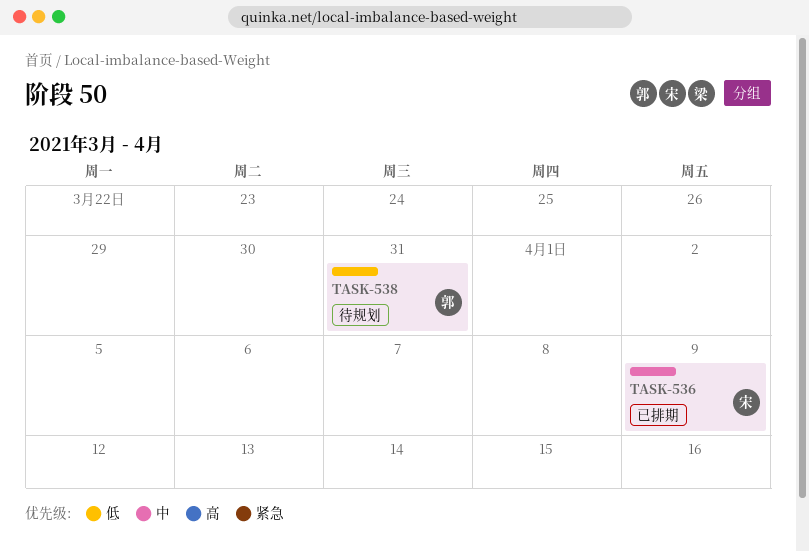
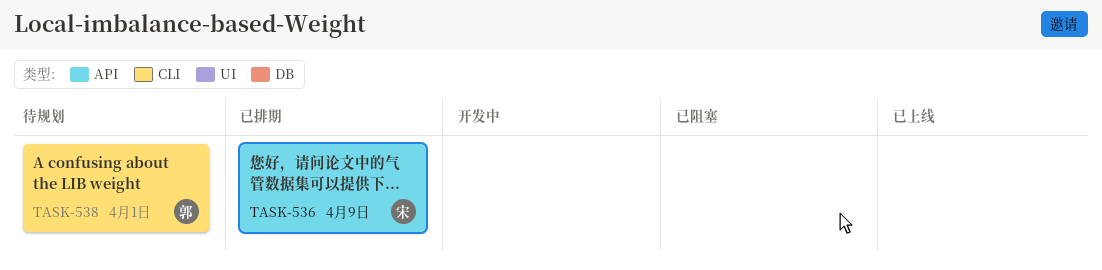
TASK-538, due: Mar 31 -> Apr 1

